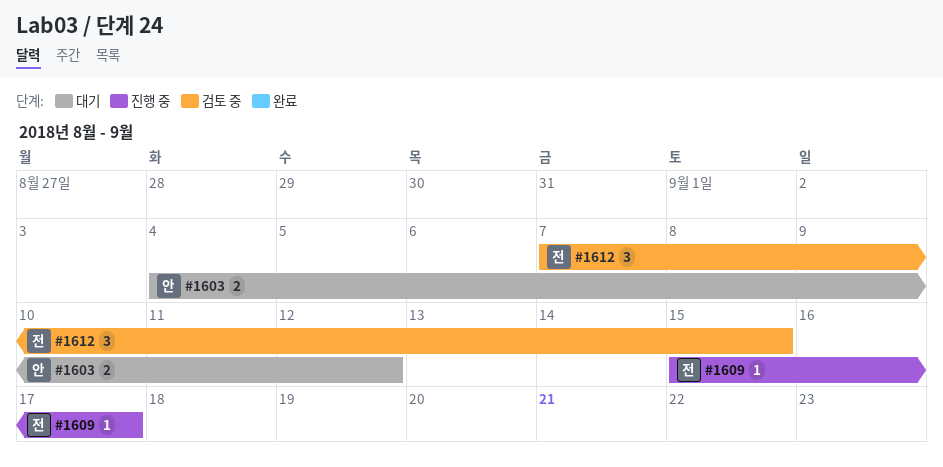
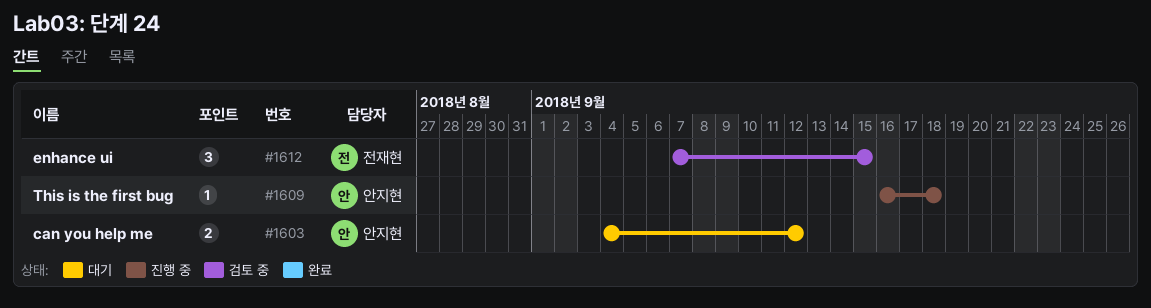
#1609, owner: 전재현 -> 안지현
#1609, start: Sep 15 -> Sep 16
#1609, due: Sep 17 -> Sep 18

